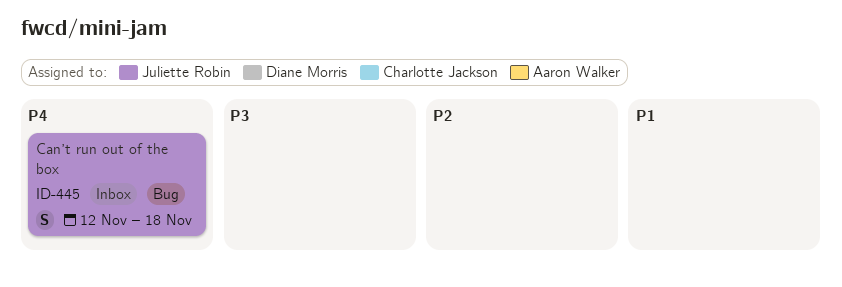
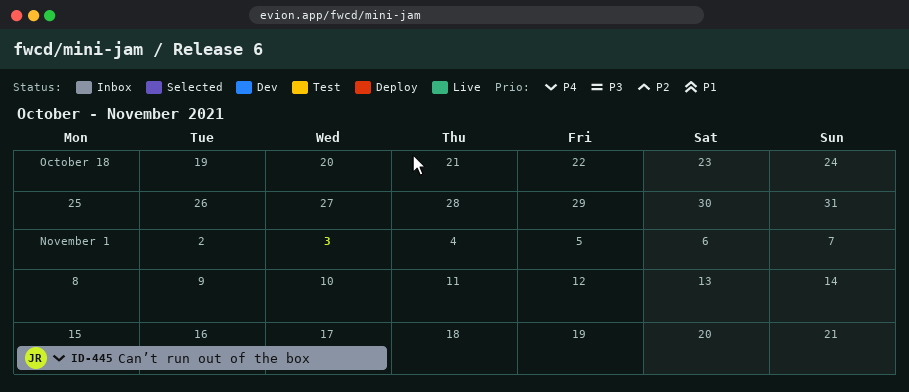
ID-445, start: Nov 12 -> Nov 15
ID-445, due: Nov 18 -> Nov 17

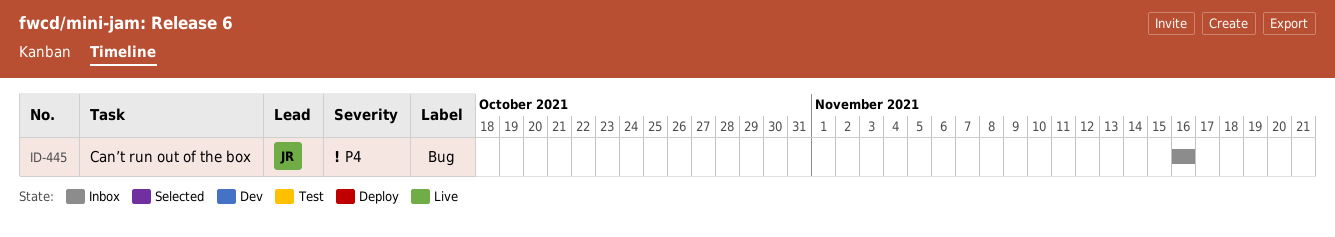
ID-445, start: Nov 15 -> Nov 16
ID-445, due: Nov 17 -> Nov 16

